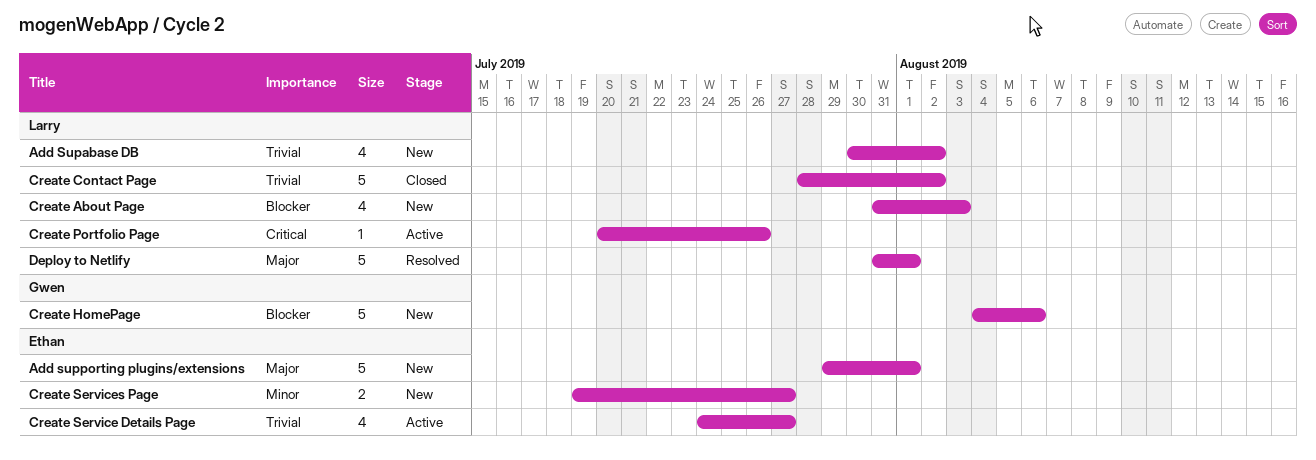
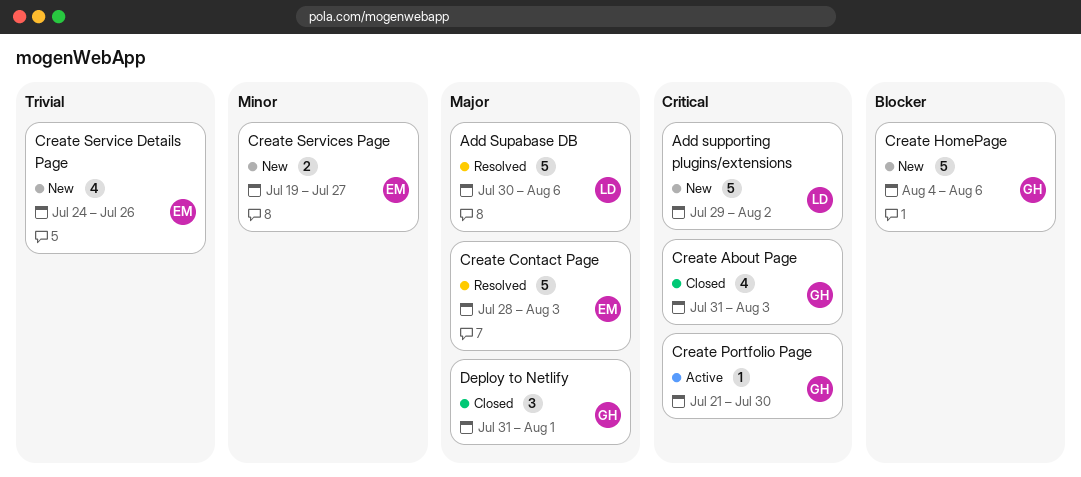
Add Supabase DB, status: New -> Resolved
Add Supabase DB, priority: Trivial -> Major
Add Supabase DB, estimate: 4 -> 5
Add Supabase DB, due: Aug 2 -> Aug 6
Add supporting plugins/extensions, owner: Ethan -> Larry
Add supporting plugins/extensions, priority: Major -> Critical
Add supporting plugins/extensions, due: Aug 1 -> Aug 2
Create About Page, status: New -> Closed
Create About Page, owner: Larry -> Gwen
Create About Page, priority: Blocker -> Critical
Create Contact Page, status: Closed -> Resolved
Create Contact Page, owner: Larry -> Ethan
Create Contact Page, priority: Trivial -> Major
Create Contact Page, due: Aug 2 -> Aug 3
Create Portfolio Page, owner: Larry -> Gwen
Create Portfolio Page, start: Jul 20 -> Jul 21
Create Portfolio Page, due: Jul 26 -> Jul 30
Create Service Details Page, status: Active -> New
Create Service Details Page, due: Jul 27 -> Jul 26
Deploy to Netlify, status: Resolved -> Closed
Deploy to Netlify, owner: Larry -> Gwen
Deploy to Netlify, estimate: 5 -> 3

